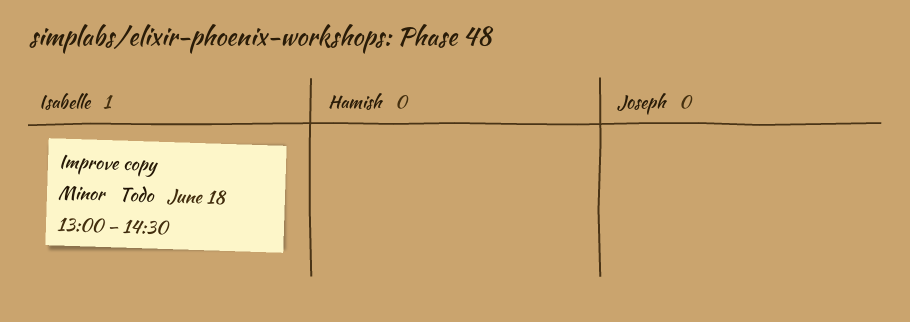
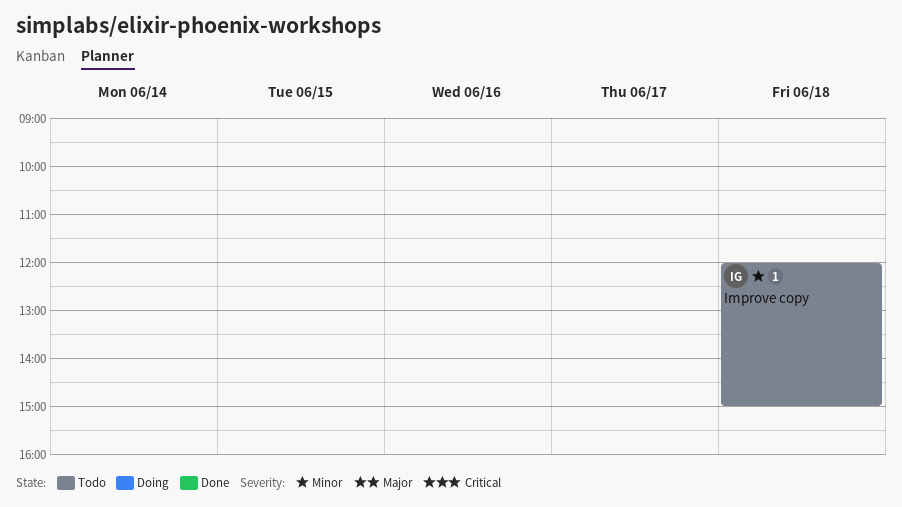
Improve copy, begins: 13:00 -> 12:00
Improve copy, ends: 14:30 -> 15:00

